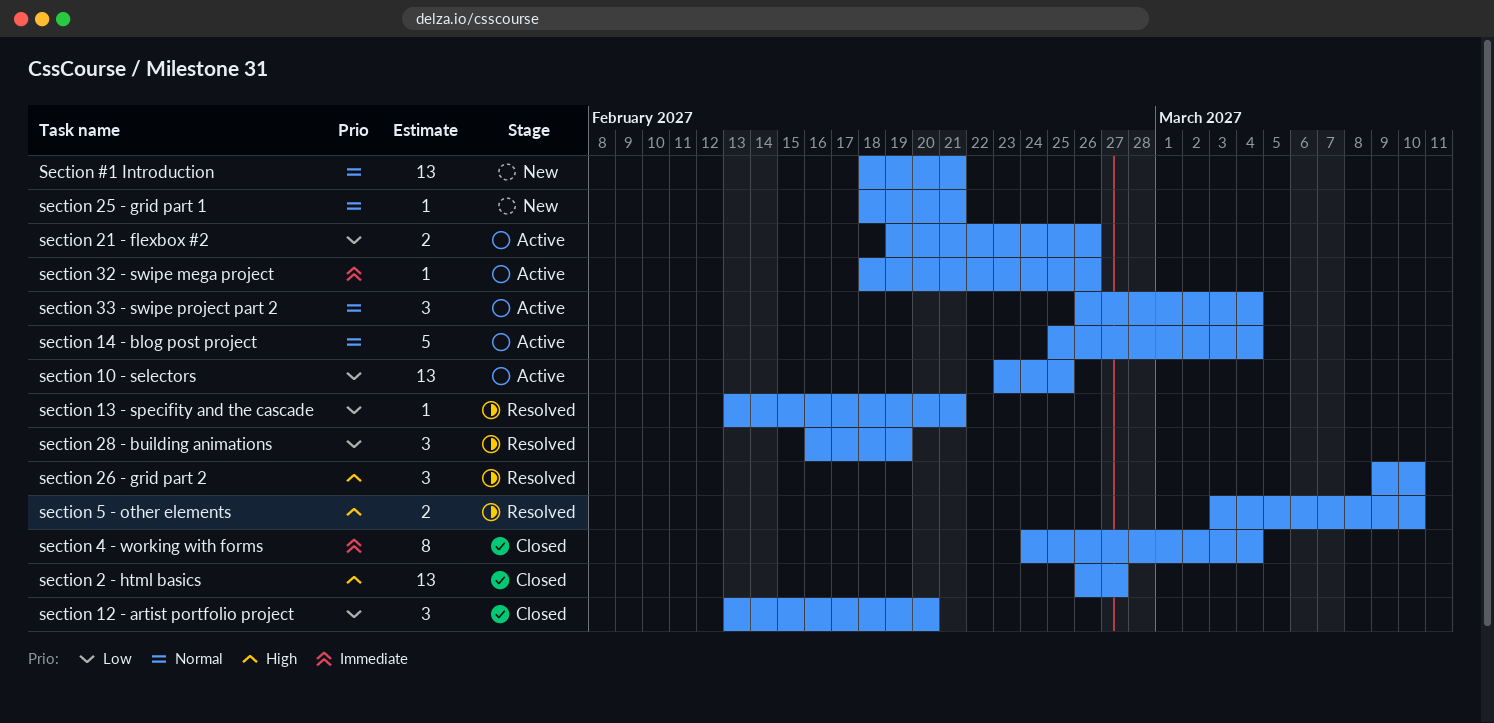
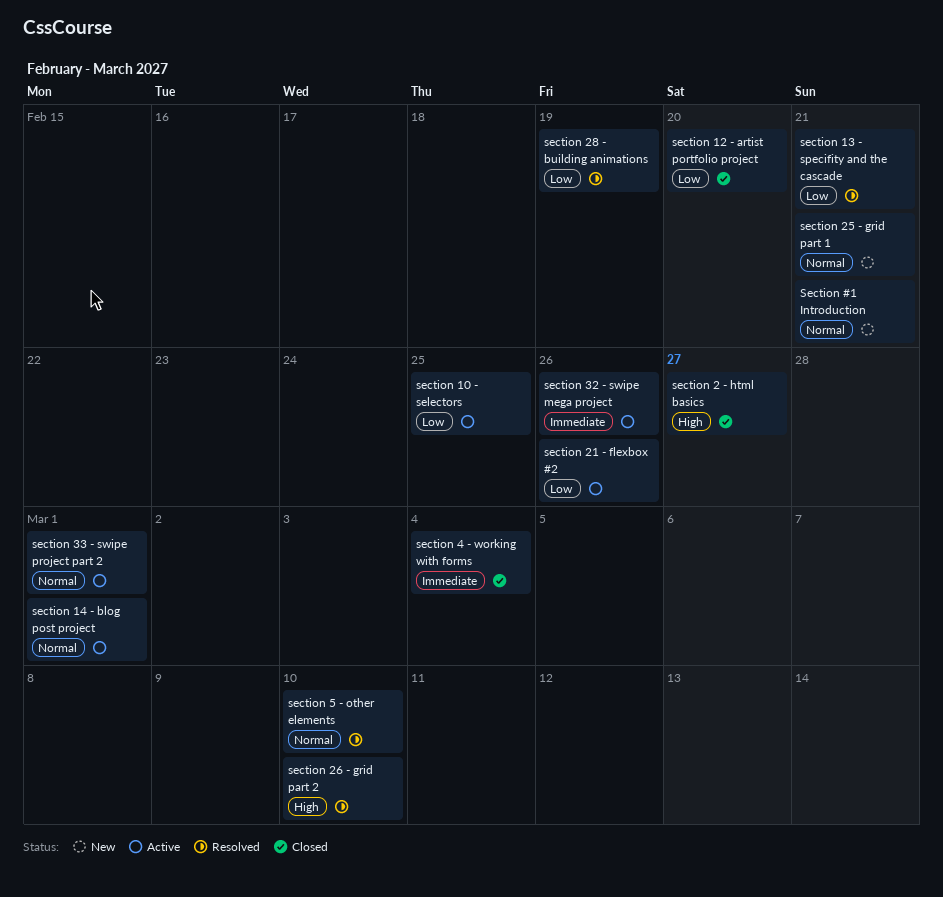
section 14 - blog post project, due: Mar 4 -> Mar 1
section 33 - swipe project part 2, due: Mar 4 -> Mar 1
section 5 - other elements, priority: High -> Normal

